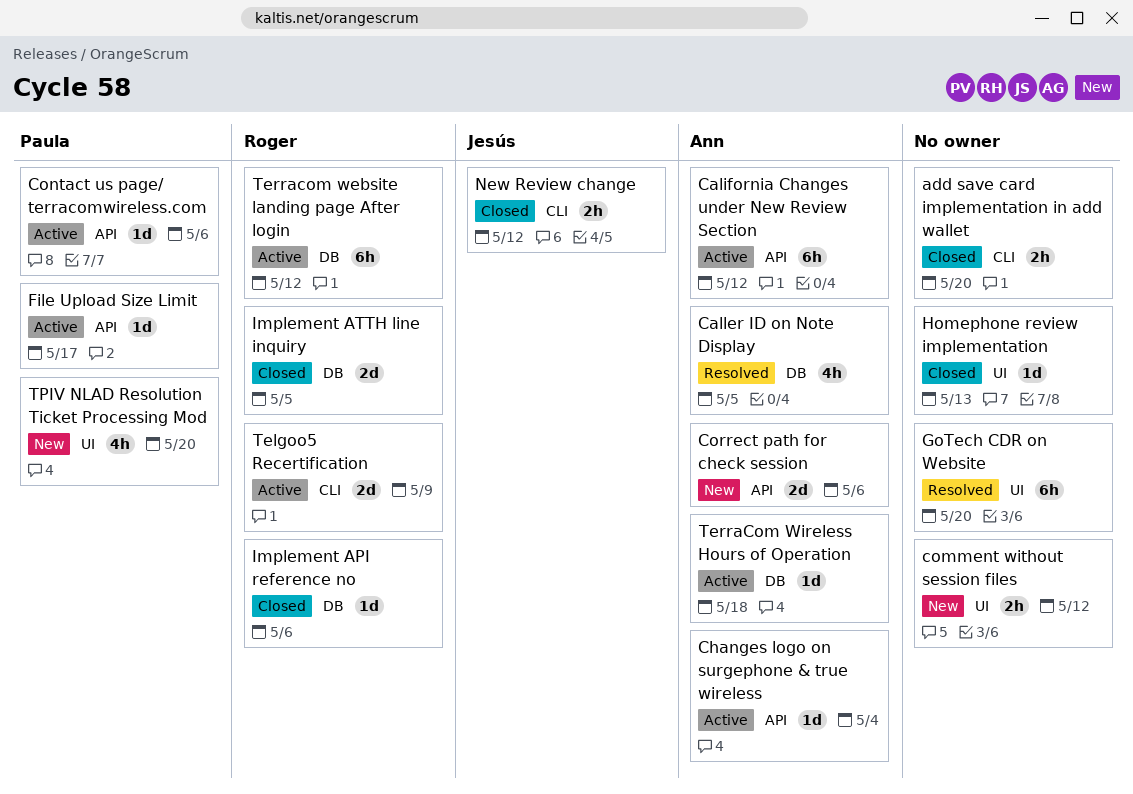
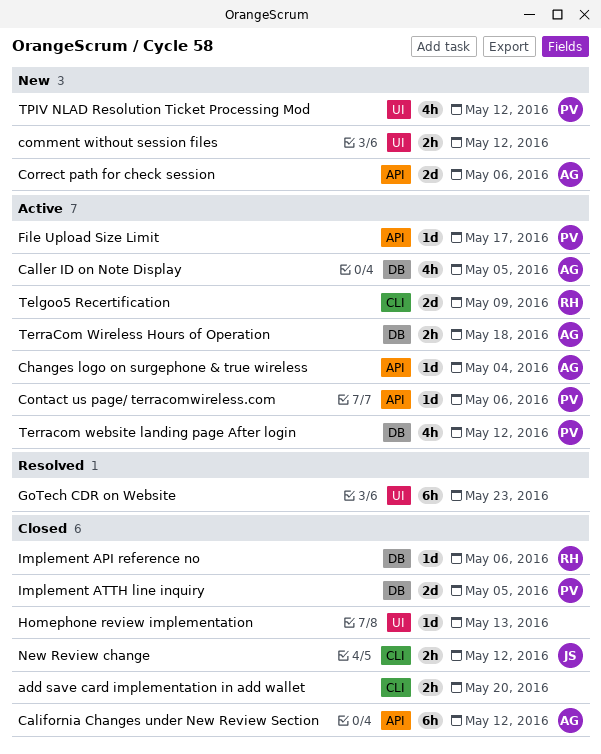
California Changes under New Review Section, status: Active -> Closed
Caller ID on Note Display, status: Resolved -> Active
GoTech CDR on Website, due: May 20 -> May 23
Implement ATTH line inquiry, owner: Roger -> Paula
Terracom website landing page After login, owner: Roger -> Paula
Terracom website landing page After login, estimate: 6h -> 4h
TerraCom Wireless Hours of Operation, estimate: 1d -> 2h
TPIV NLAD Resolution Ticket Processing Mod, due: May 20 -> May 12

